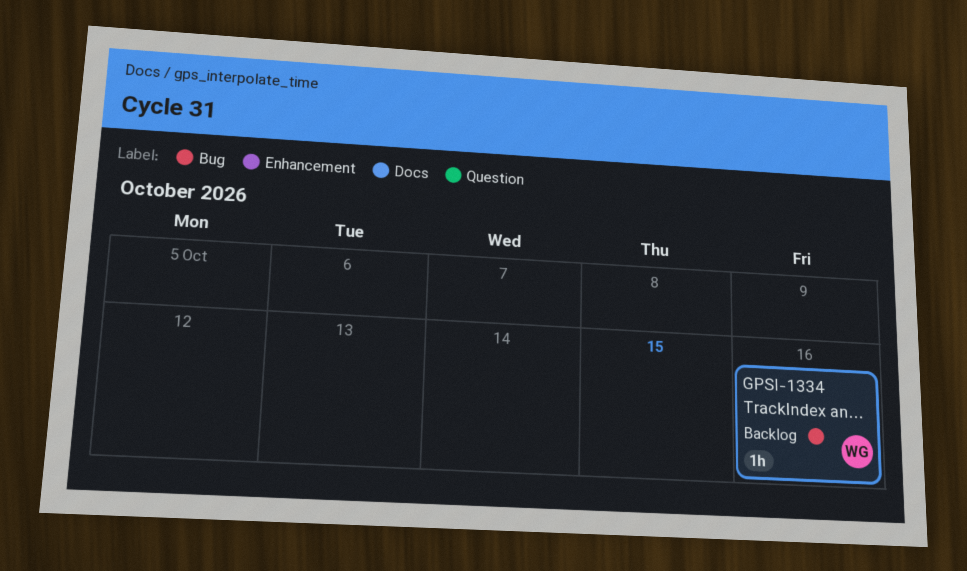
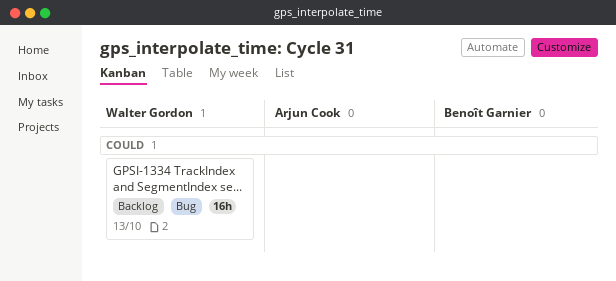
GPSI-1334, estimate: 1h -> 16h
GPSI-1334, due: Oct 16 -> Oct 13

